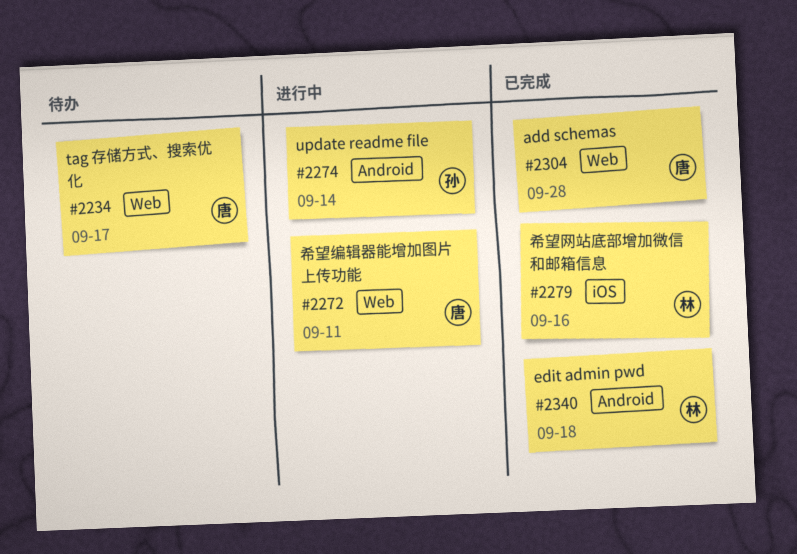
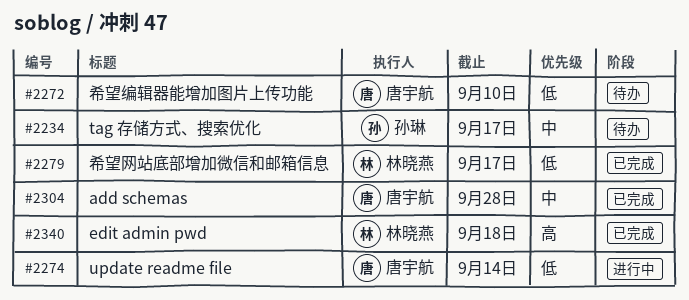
#2234, owner: 唐宇航 -> 孙琳
#2272, status: 进行中 -> 待办
#2272, due: Sep 11 -> Sep 10
#2274, owner: 孙琳 -> 唐宇航
#2279, due: Sep 16 -> Sep 17

